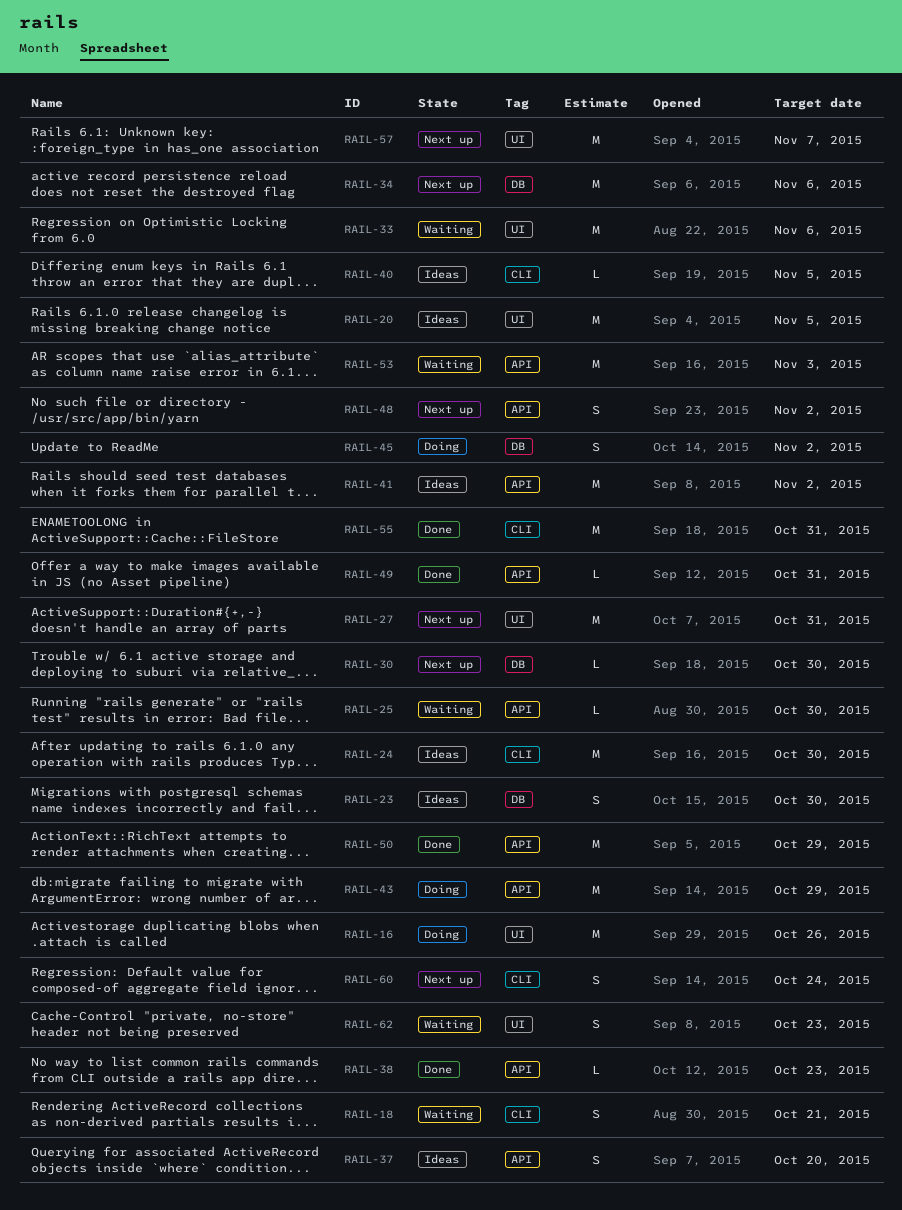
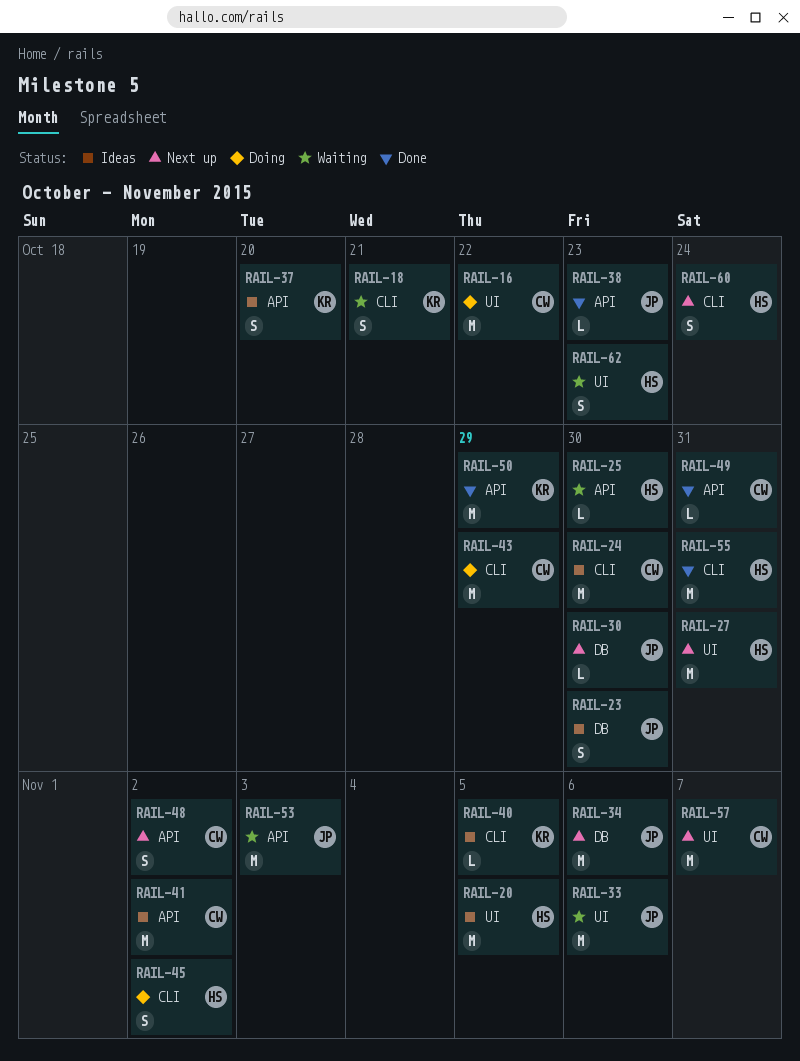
RAIL-16, due: Oct 26 -> Oct 22
RAIL-43, label: API -> CLI
RAIL-45, label: DB -> CLI

